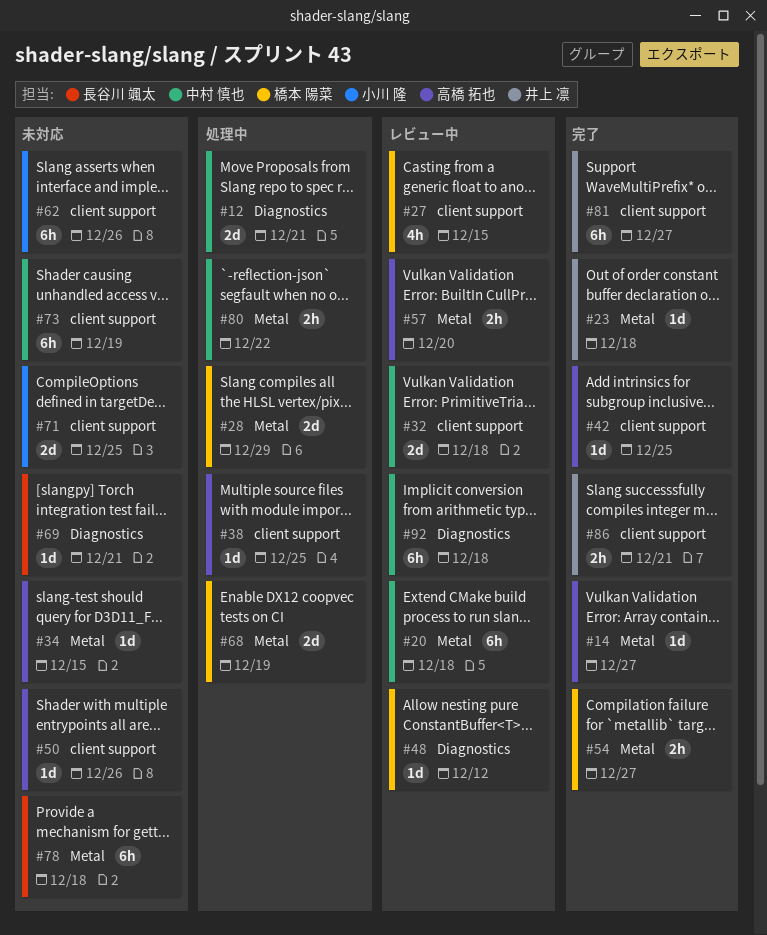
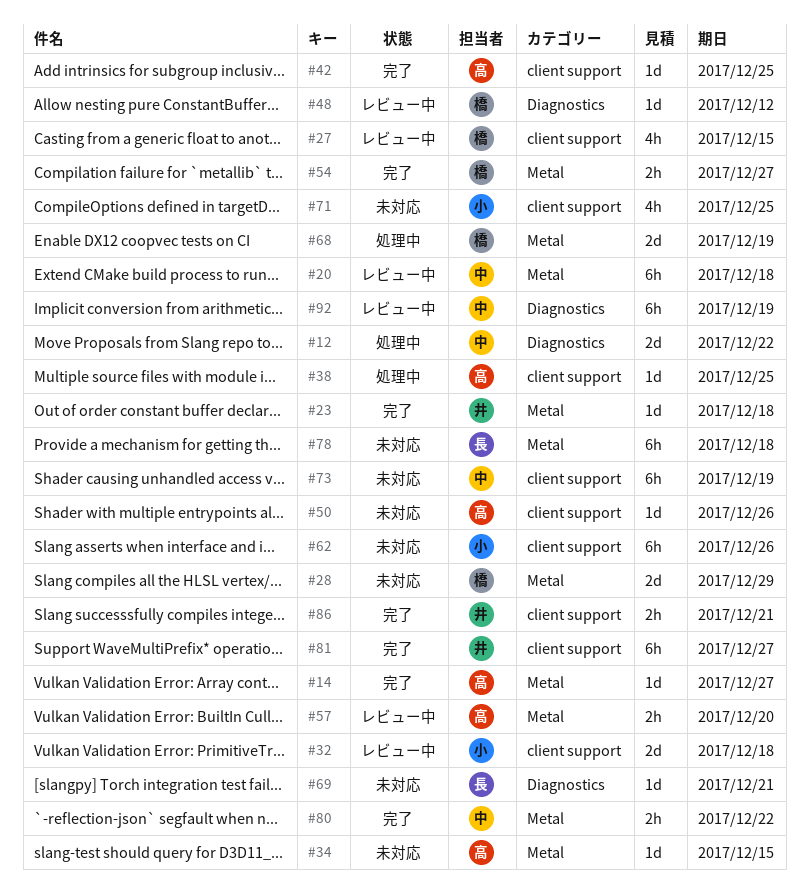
#12, due: Dec 21 -> Dec 22
#28, status: 処理中 -> 未対応
#32, owner: 中村 慎也 -> 小川 隆
#71, estimate: 2d -> 4h
#80, status: 処理中 -> 完了
#92, due: Dec 18 -> Dec 19

